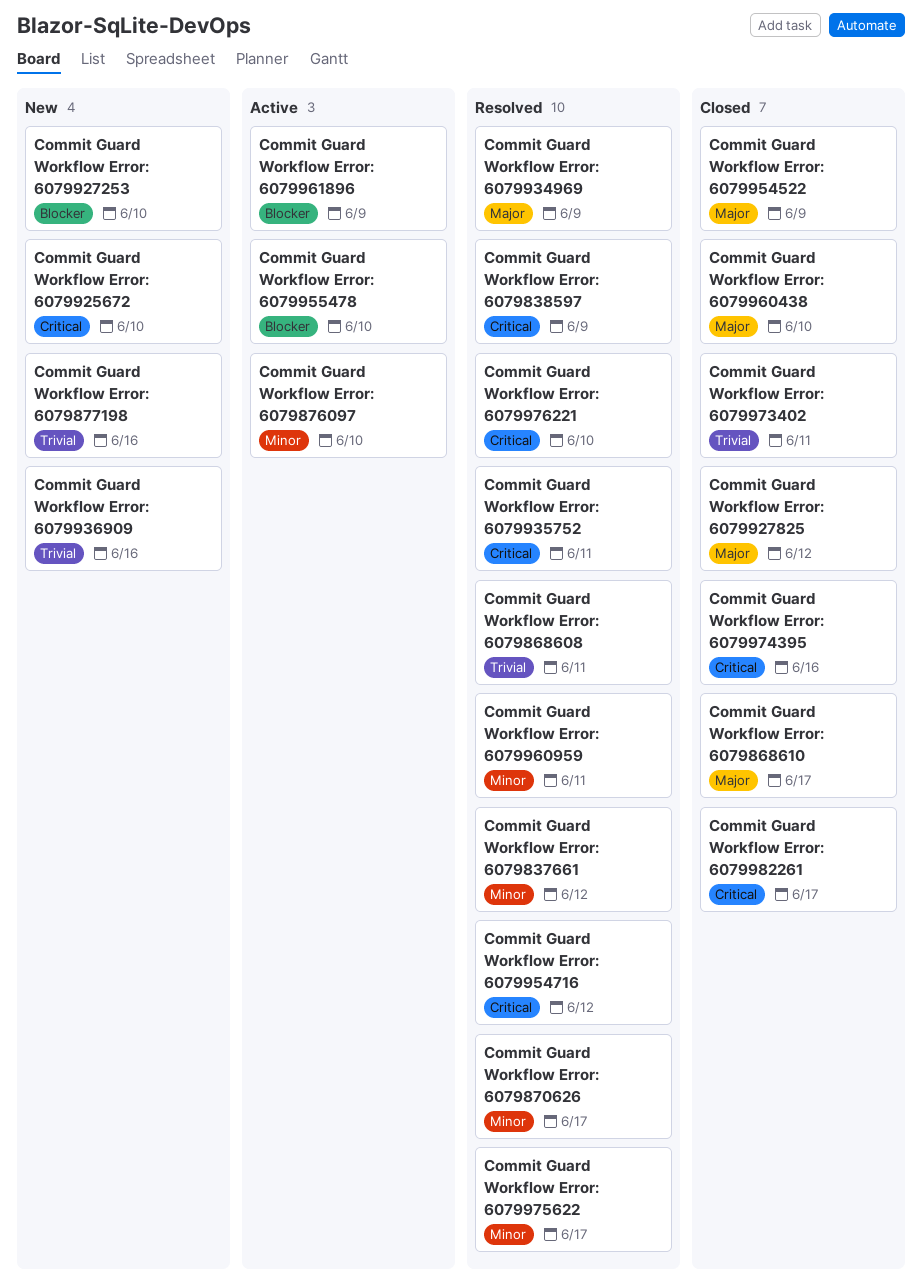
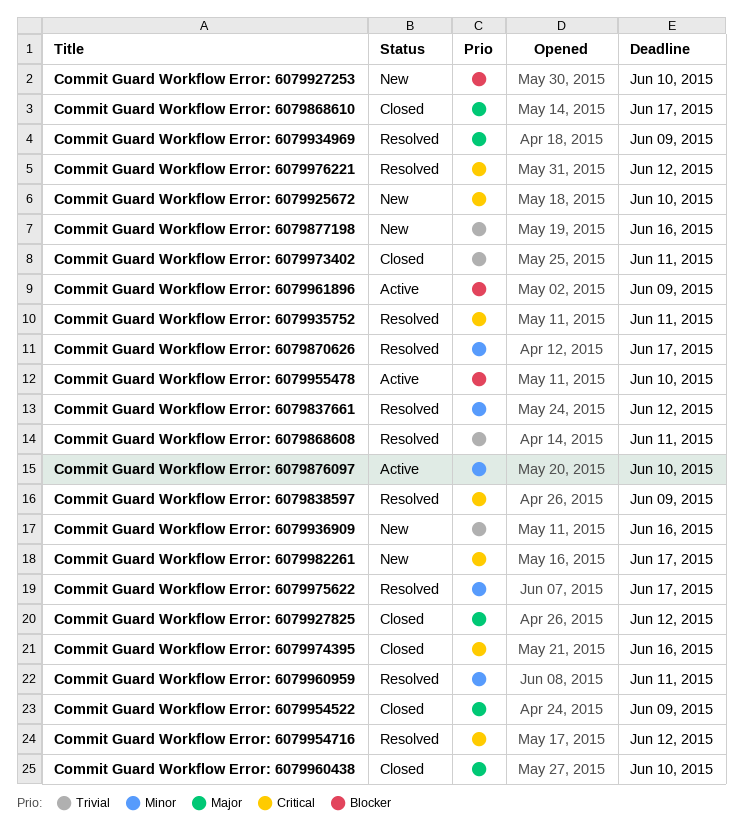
Commit Guard Workflow Error: 6079976221, due: Jun 10 -> Jun 12
Commit Guard Workflow Error: 6079982261, status: Closed -> New

